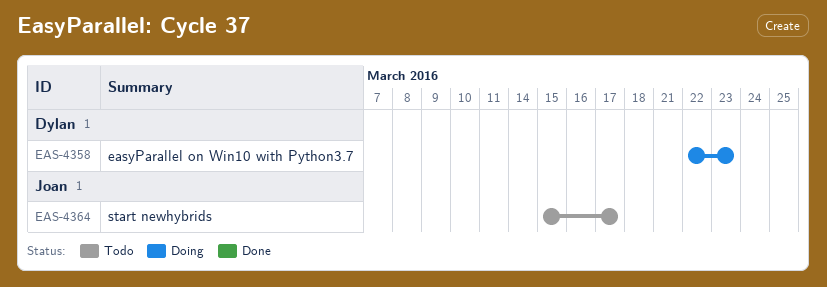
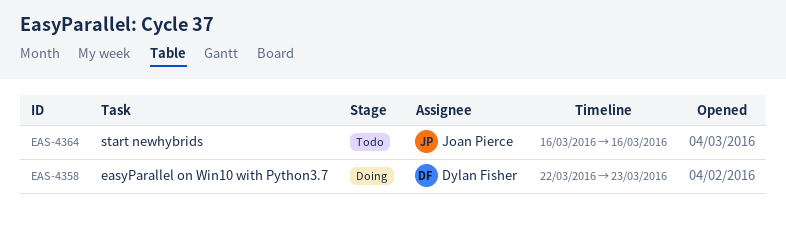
EAS-4364, start: Mar 15 -> Mar 16
EAS-4364, due: Mar 17 -> Mar 16

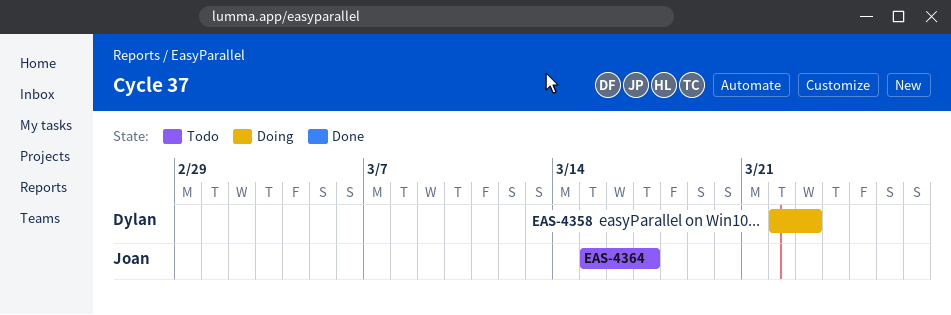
EAS-4364, start: Mar 16 -> Mar 15
EAS-4364, due: Mar 16 -> Mar 17

